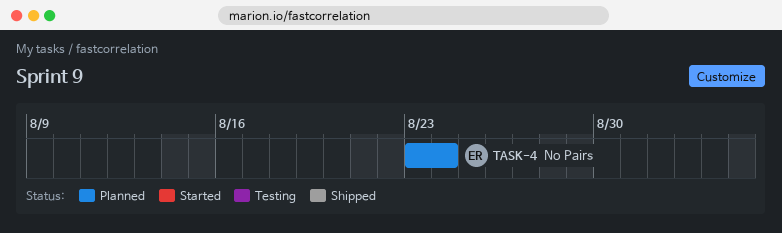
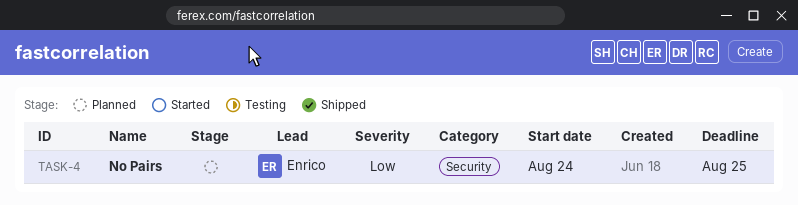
TASK-4, start: Aug 23 -> Aug 24
TASK-4, due: Aug 24 -> Aug 25

